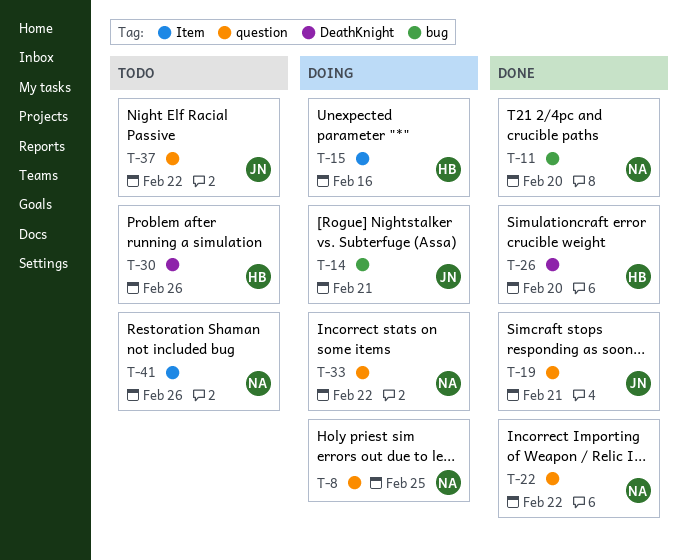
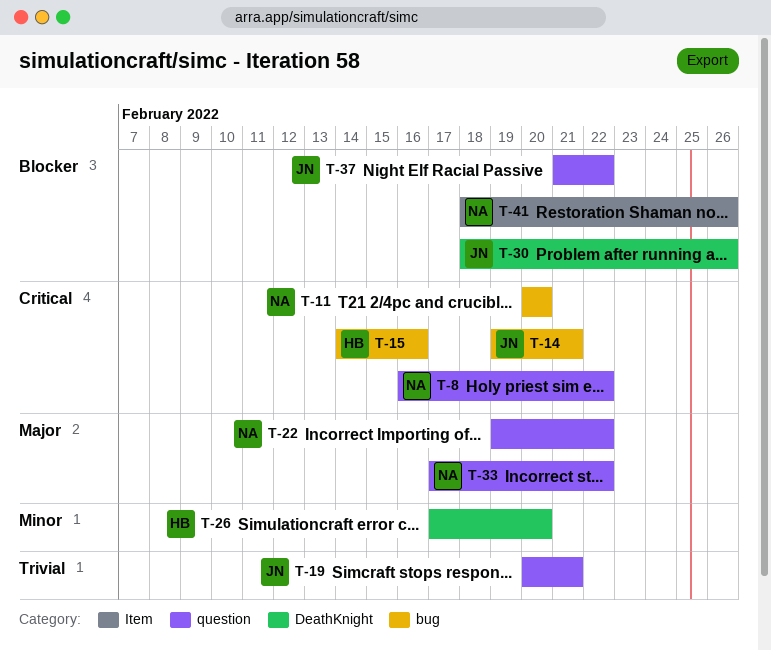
T-8, due: Feb 25 -> Feb 22
T-15, label: Item -> bug
T-30, owner: HB -> JN

